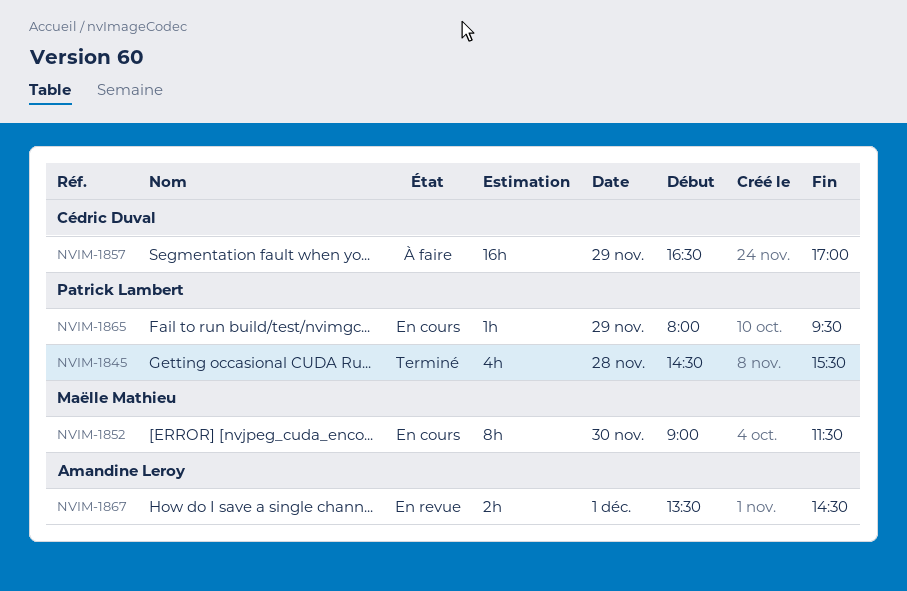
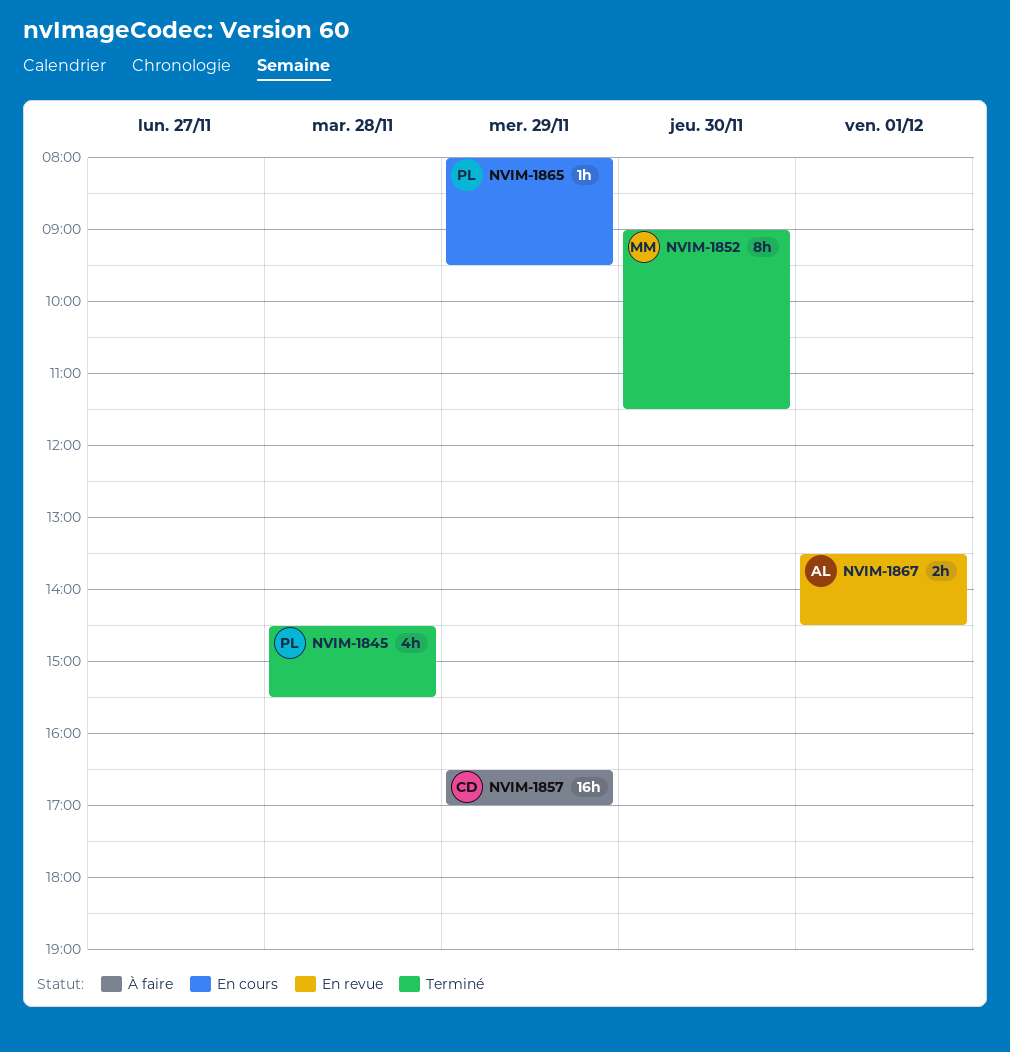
NVIM-1852, status: En cours -> Terminé

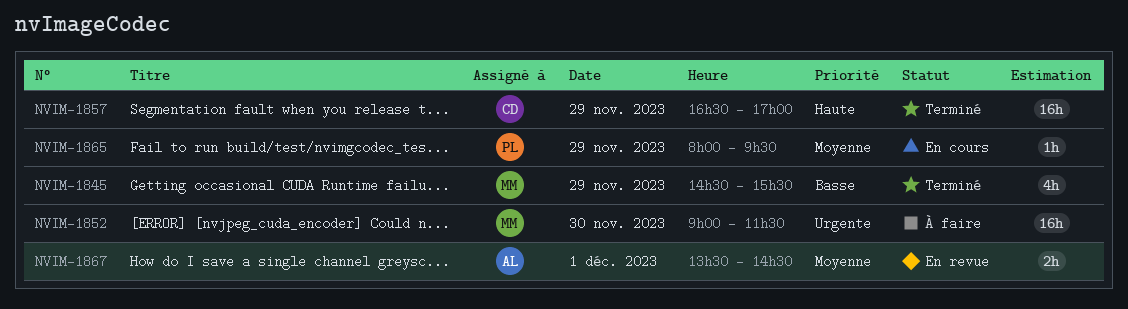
NVIM-1845, owner: PL -> MM
NVIM-1845, day: Nov 28 -> Nov 29
NVIM-1852, status: Terminé -> À faire
NVIM-1852, estimate: 8h -> 16h
NVIM-1857, status: À faire -> Terminé

